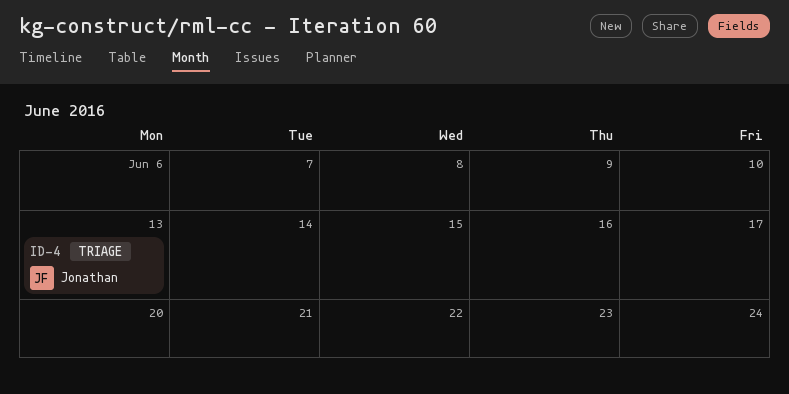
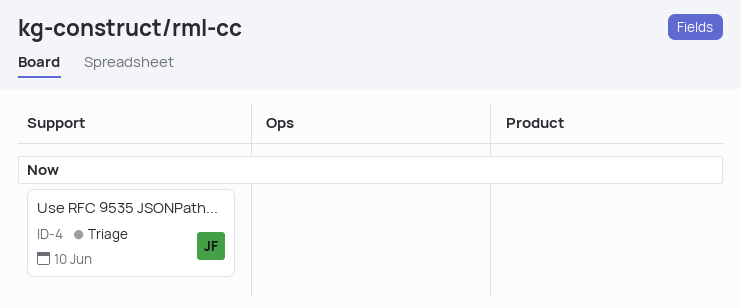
ID-4, due: Jun 13 -> Jun 10

